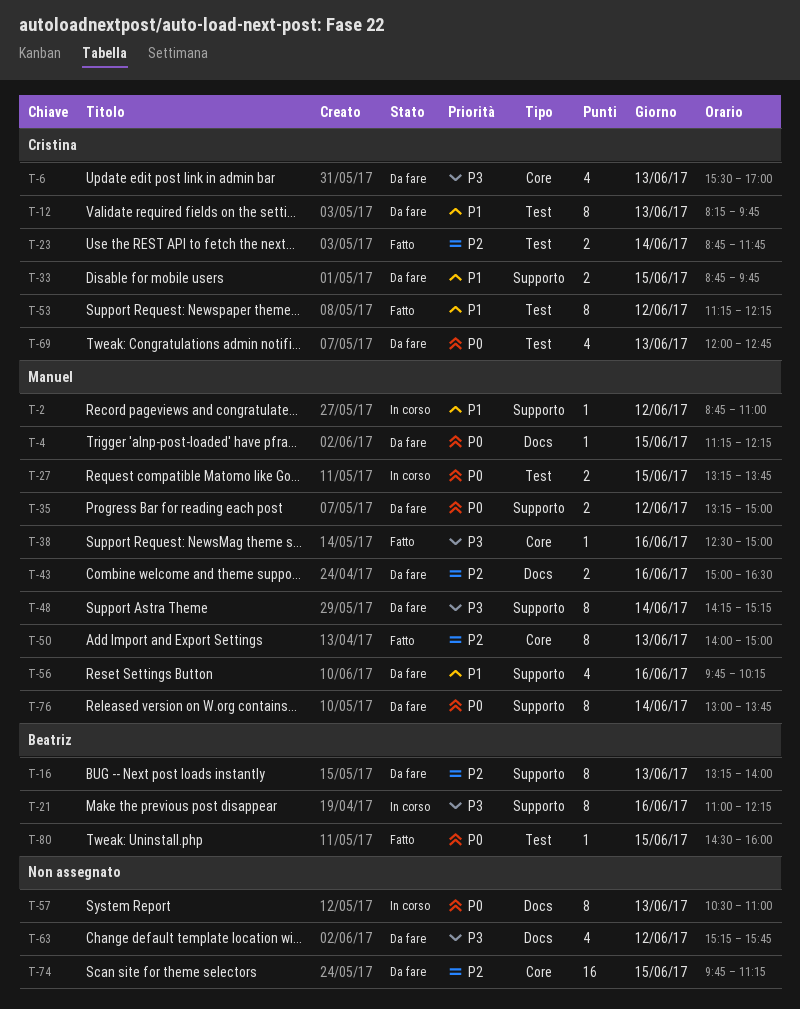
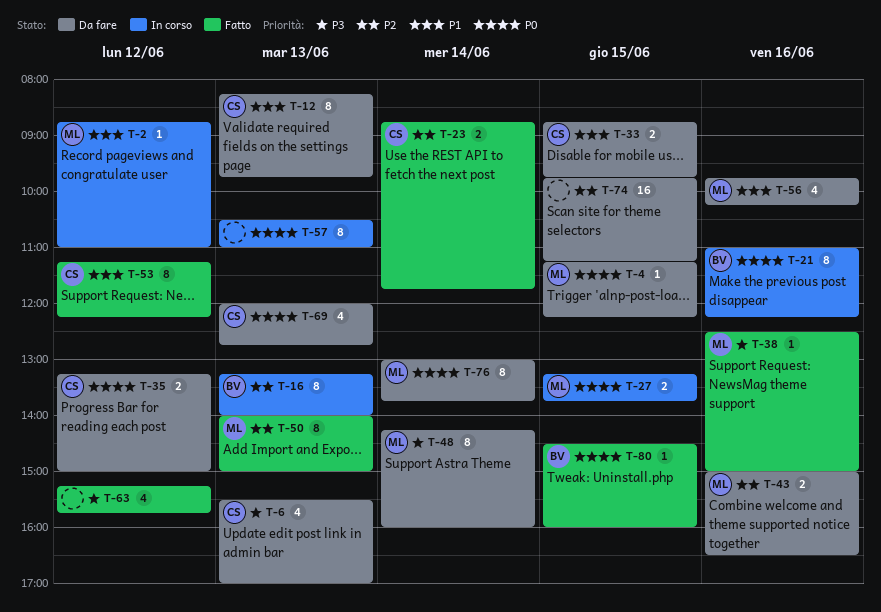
T-16, status: Da fare -> In corso
T-21, priority: P3 -> P0
T-35, owner: Manuel -> Cristina
T-48, ends: 15:15 -> 16:00
T-63, status: Da fare -> Fatto

